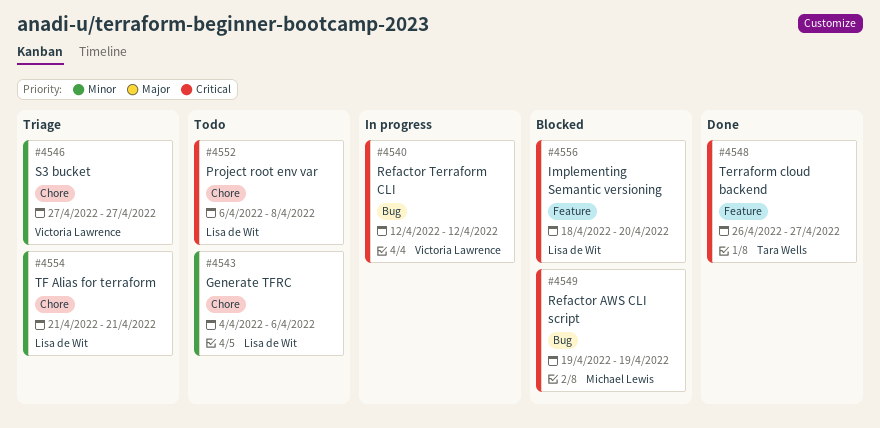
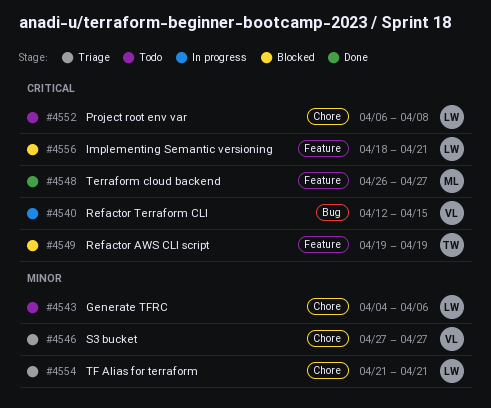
#4540, due: Apr 12 -> Apr 15
#4548, owner: Tara Wells -> Michael Lewis
#4549, owner: Michael Lewis -> Tara Wells
#4549, label: Bug -> Feature
#4556, due: Apr 20 -> Apr 21

